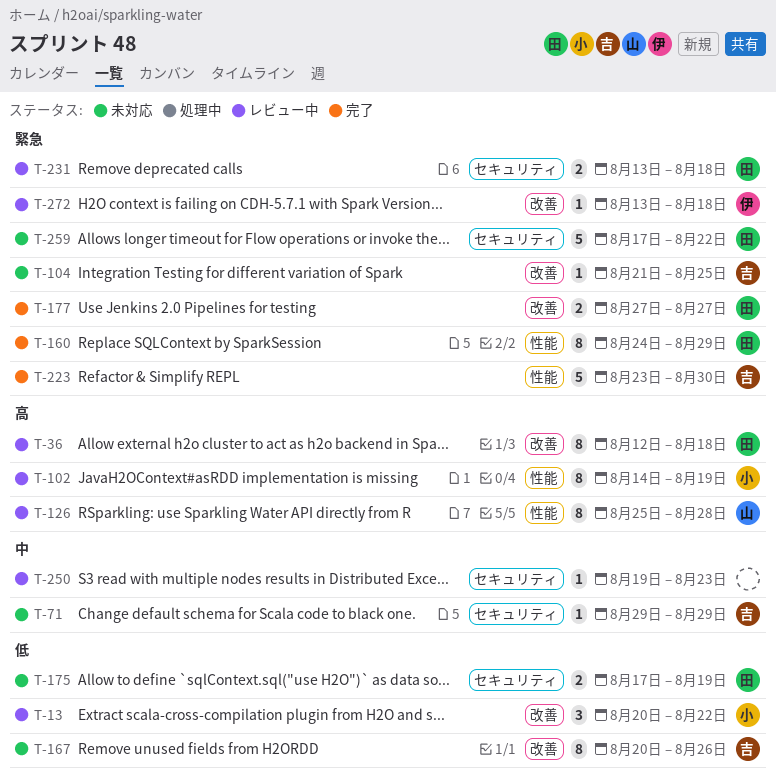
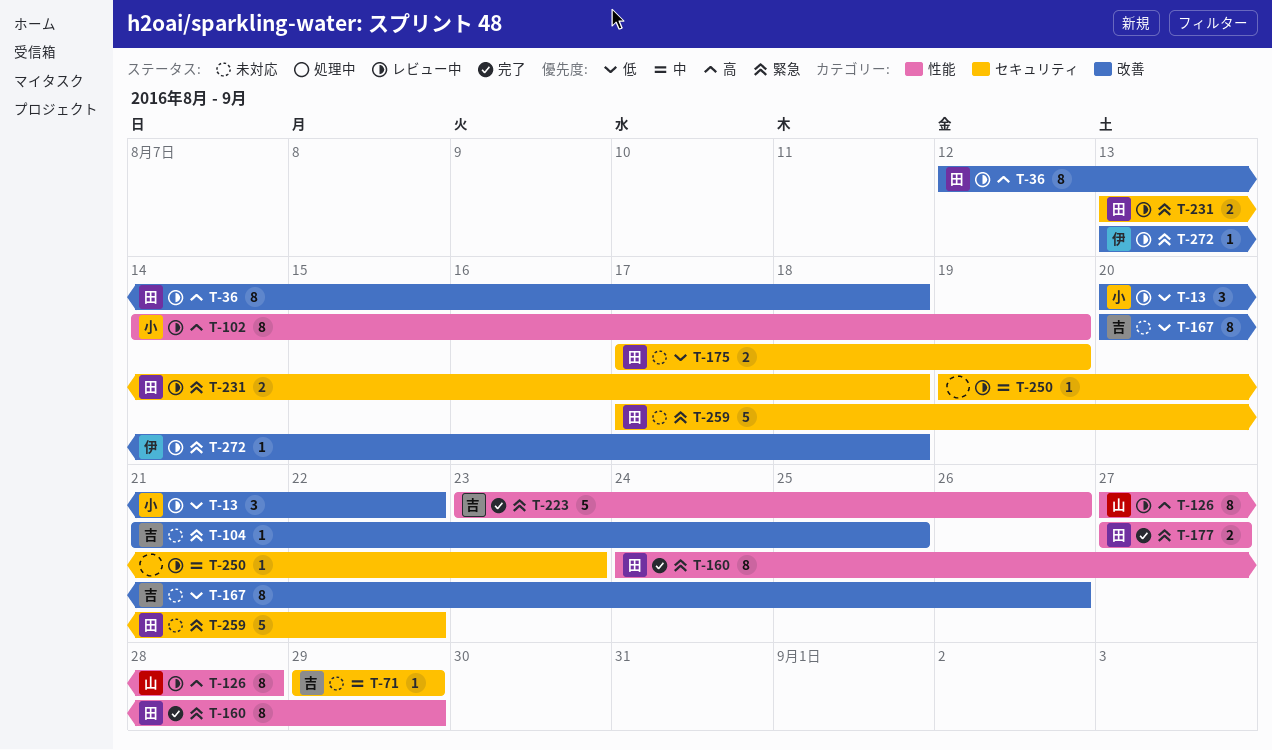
T-126, start: Aug 25 -> Aug 27
T-177, label: 改善 -> 性能
T-223, due: Aug 30 -> Aug 26

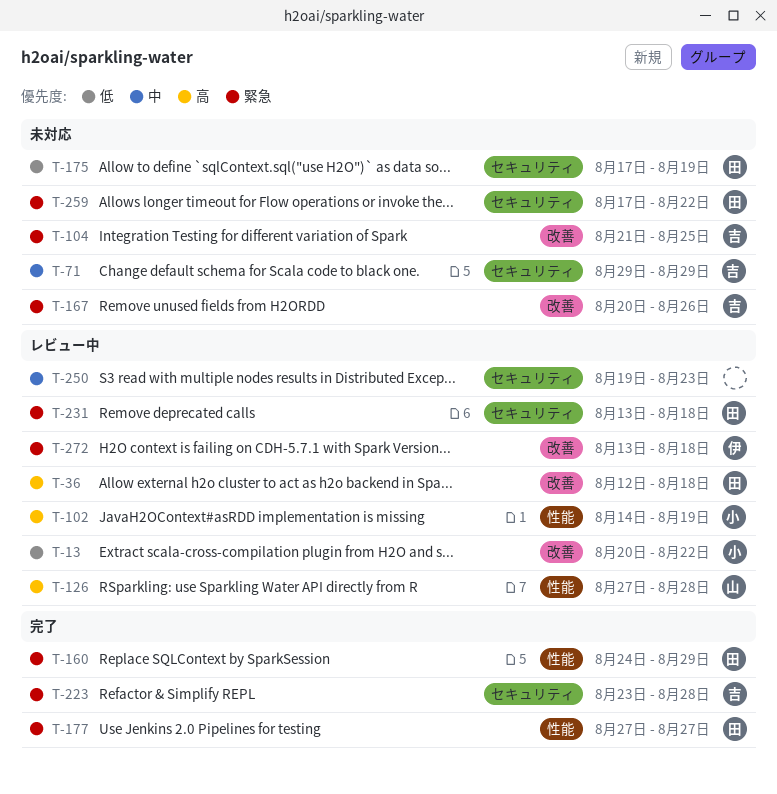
T-167, priority: 低 -> 緊急
T-223, label: 性能 -> セキュリティ
T-223, due: Aug 26 -> Aug 28

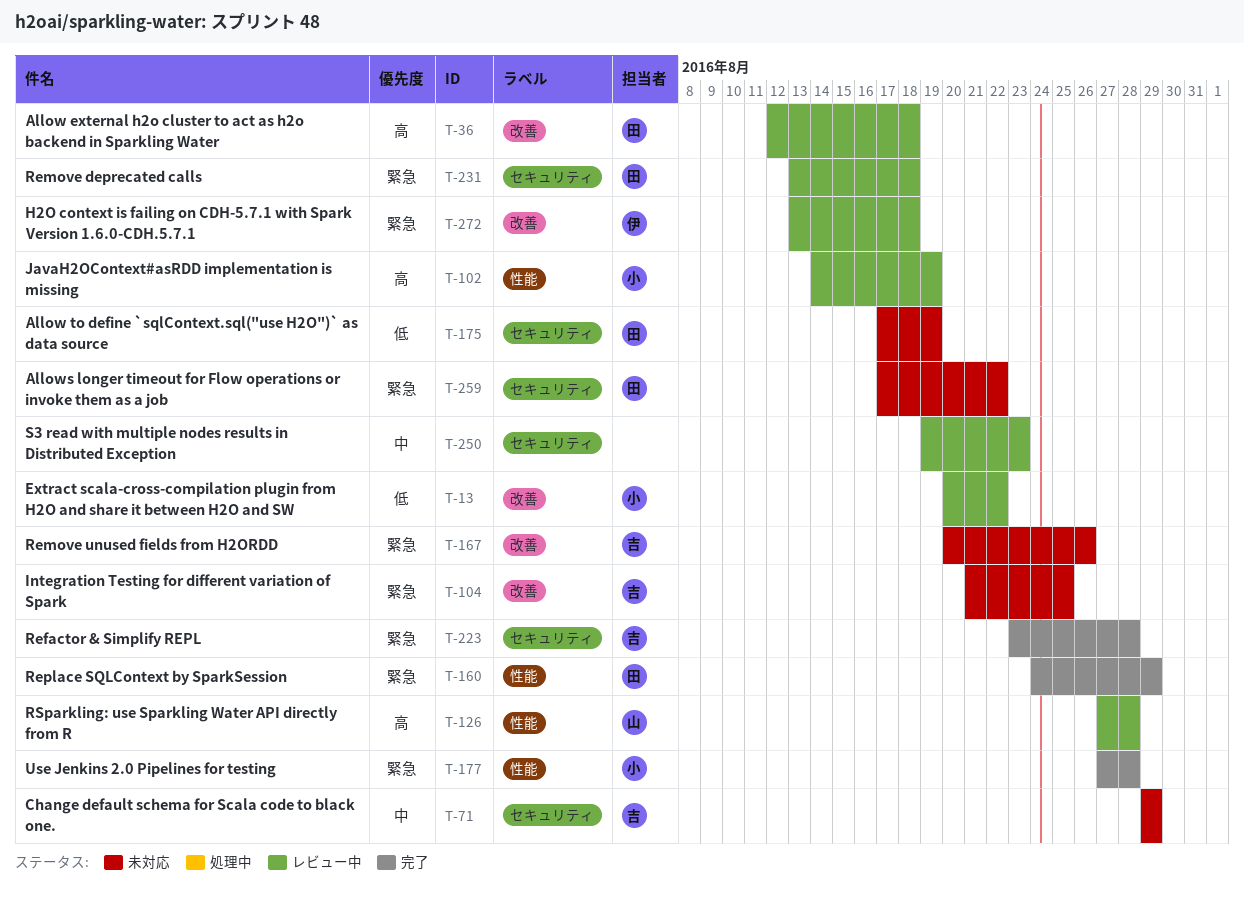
T-177, owner: 田 -> 小
T-177, due: Aug 27 -> Aug 28

